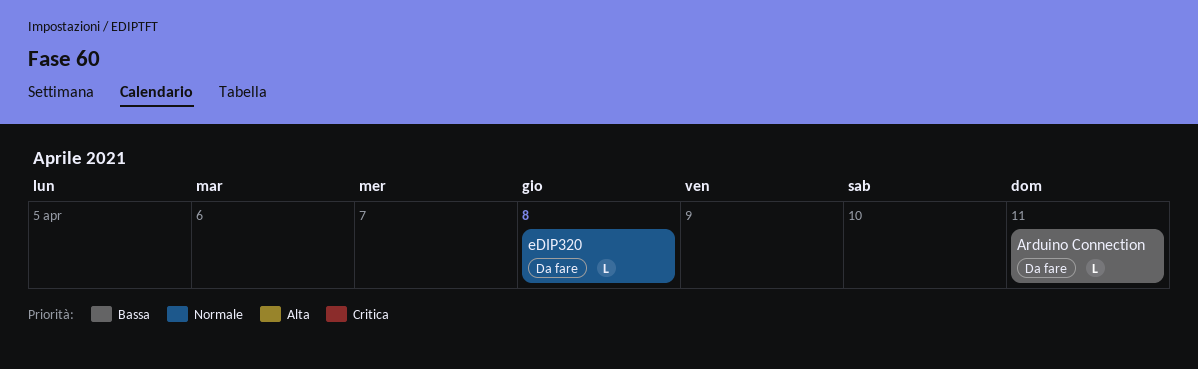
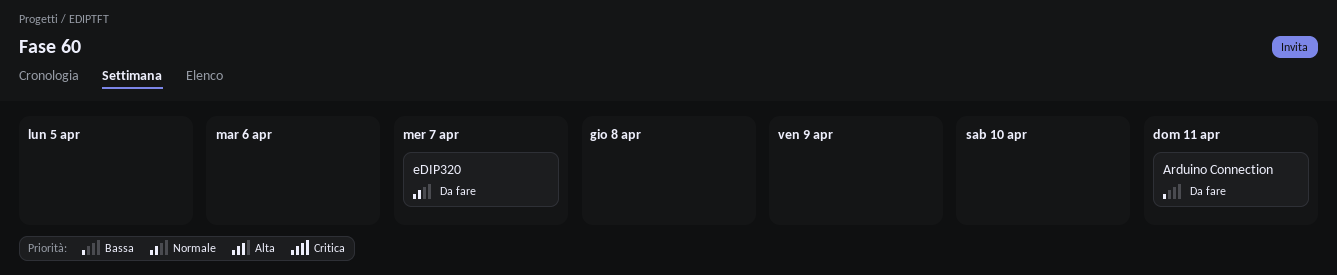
eDIP320, due: Apr 8 -> Apr 7

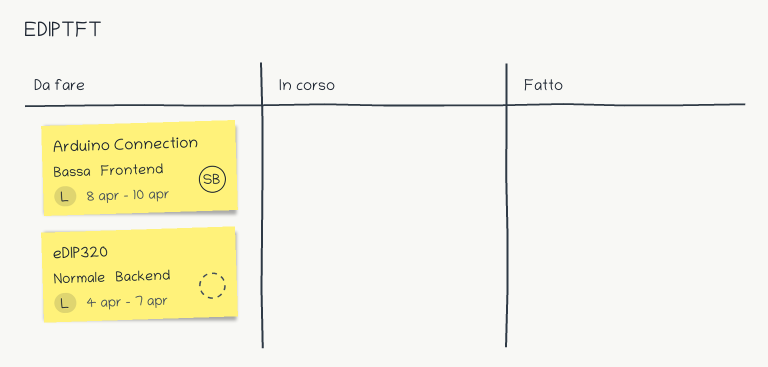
Arduino Connection, due: Apr 11 -> Apr 10

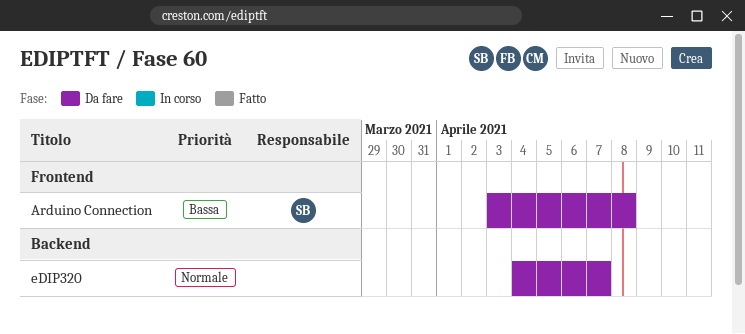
Arduino Connection, start: Apr 8 -> Apr 3
Arduino Connection, due: Apr 10 -> Apr 8

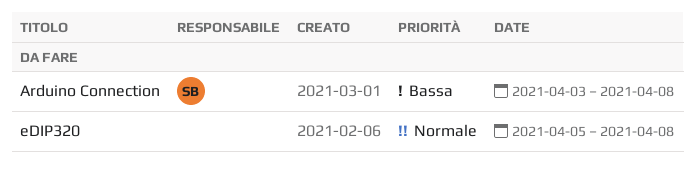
eDIP320, start: Apr 4 -> Apr 5
eDIP320, due: Apr 7 -> Apr 8

